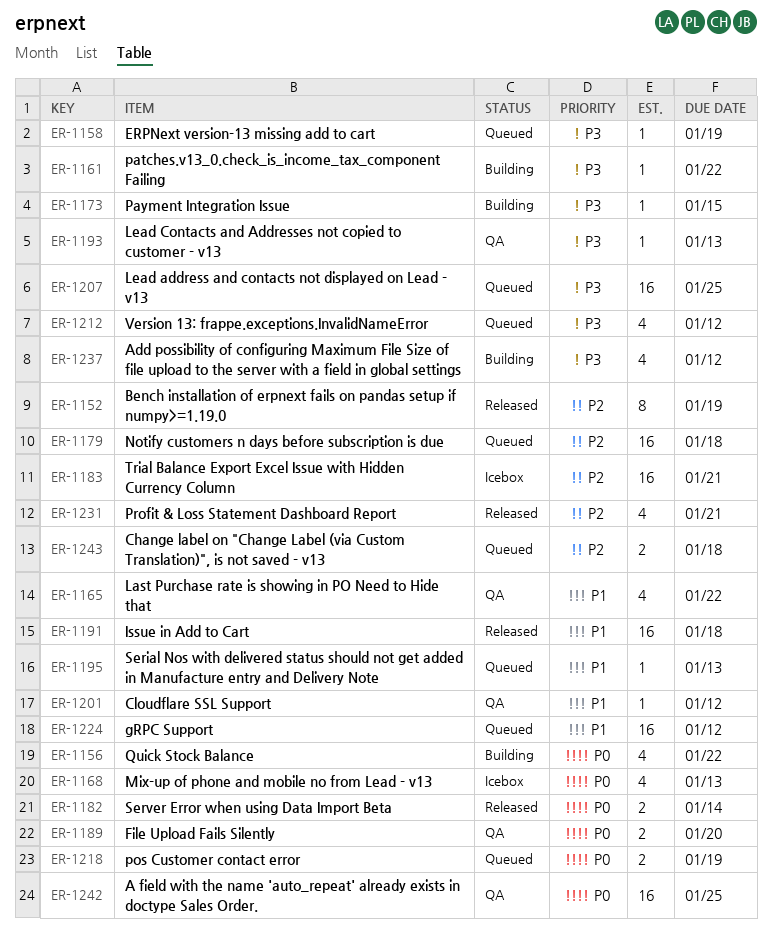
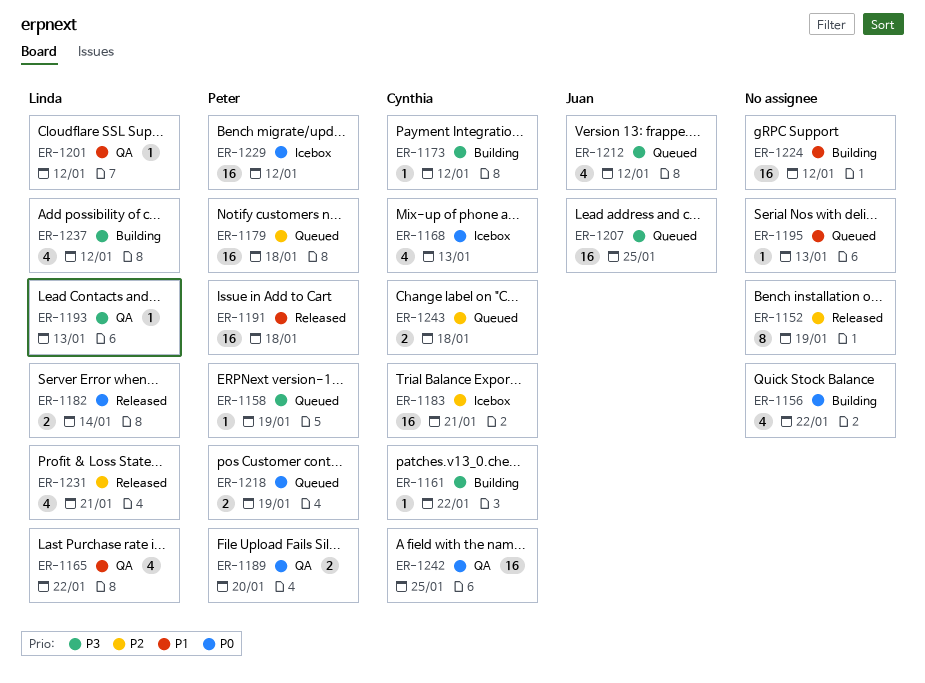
ER-1173, due: Jan 15 -> Jan 12
ER-1224, status: Queued -> Building
ER-1229: none -> present

